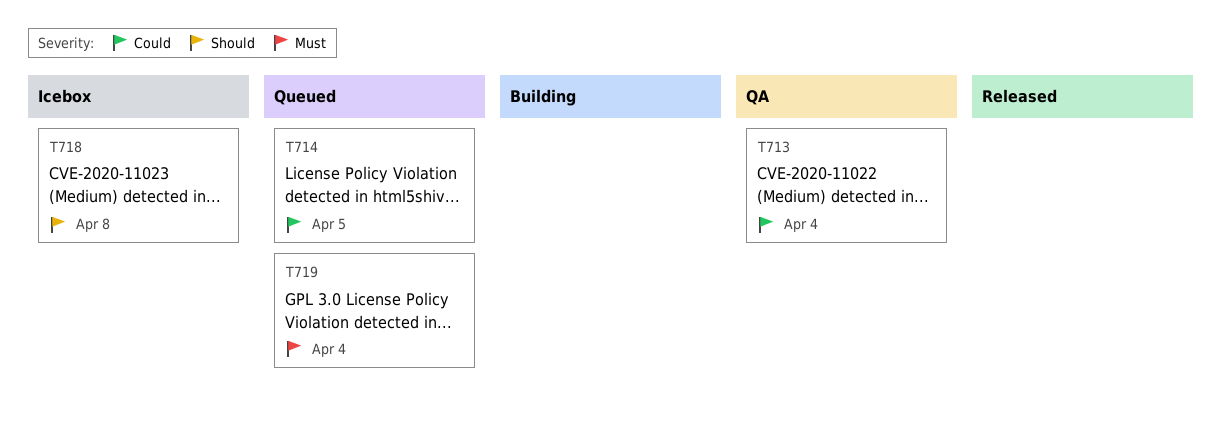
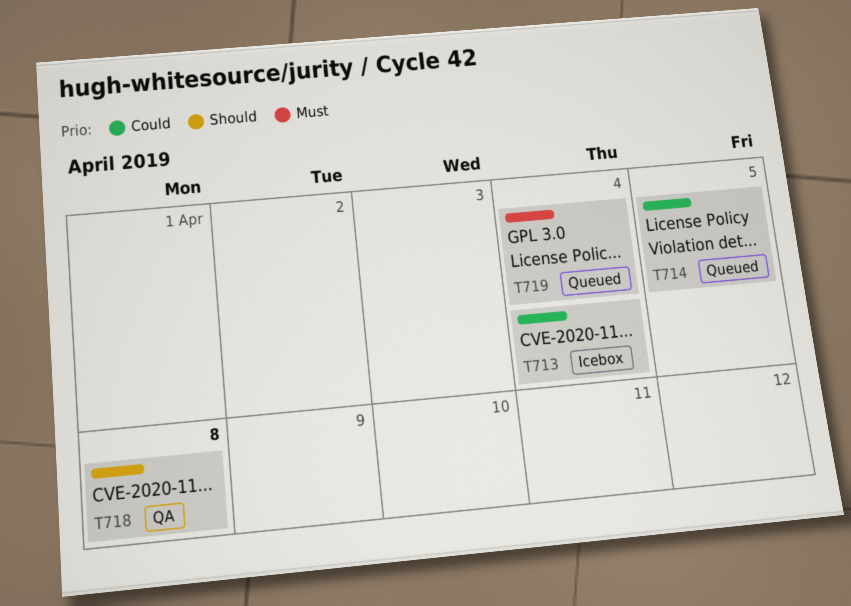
T713, status: QA -> Icebox
T718, status: Icebox -> QA

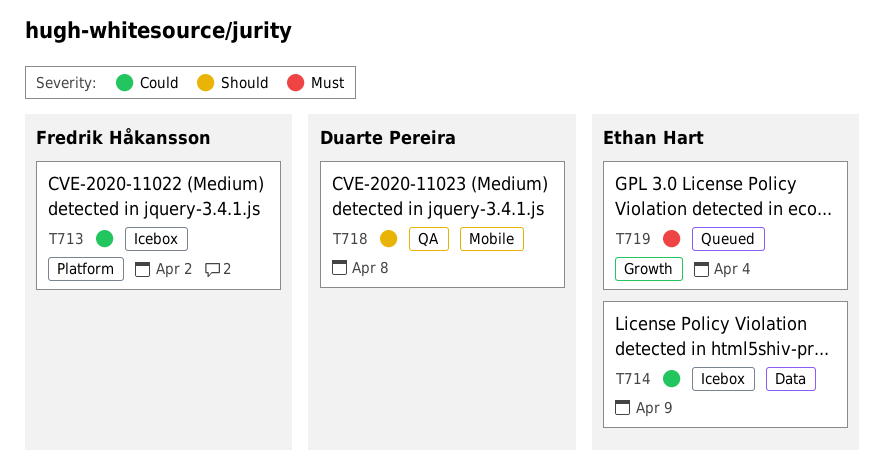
T713, due: Apr 4 -> Apr 2
T714, status: Queued -> Icebox
T714, due: Apr 5 -> Apr 9

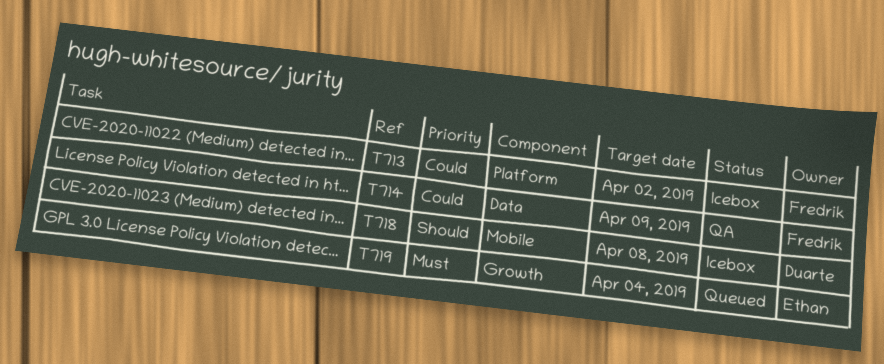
T714, status: Icebox -> QA
T714, owner: Ethan Hart -> Fredrik Håkansson
T718, status: QA -> Icebox

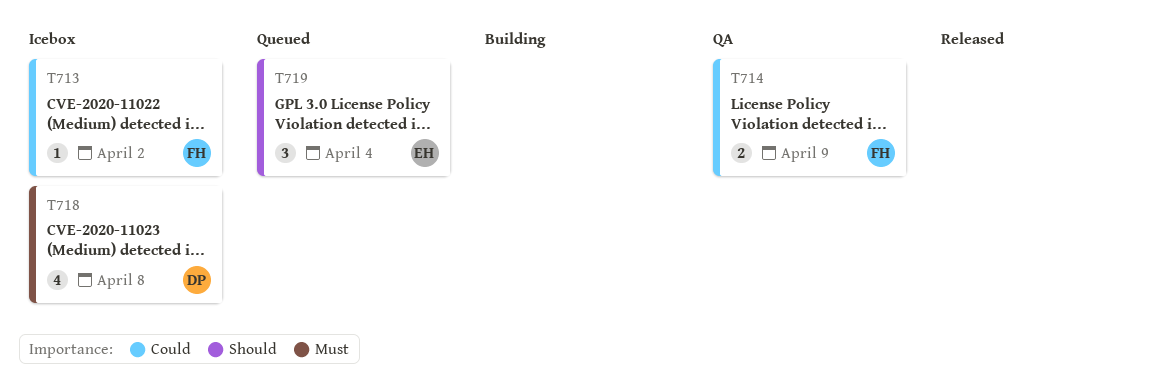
T718, priority: Should -> Must
T719, priority: Must -> Should

